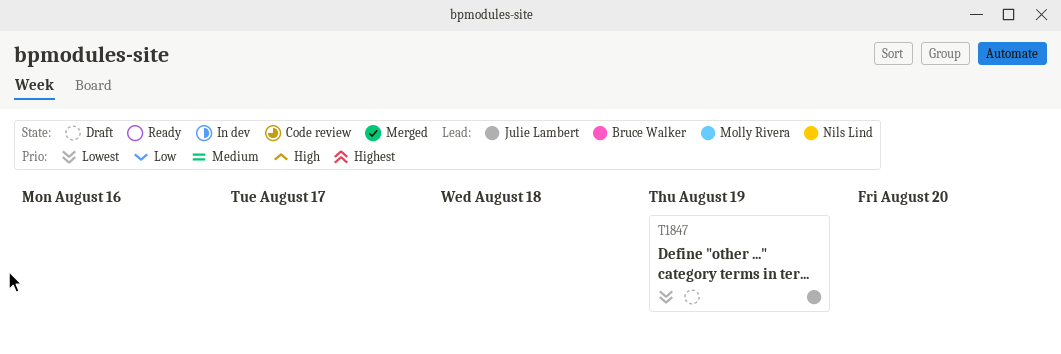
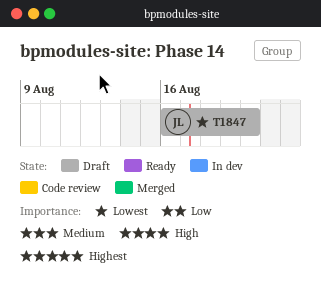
T1847, due: Aug 19 -> Aug 20

